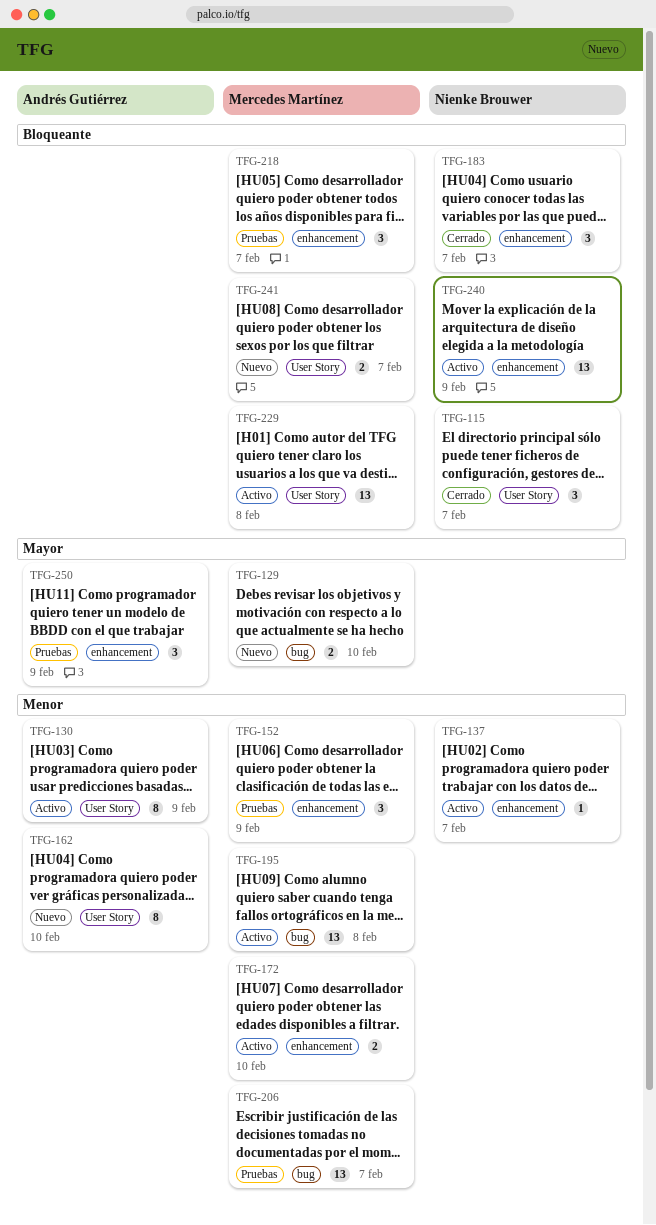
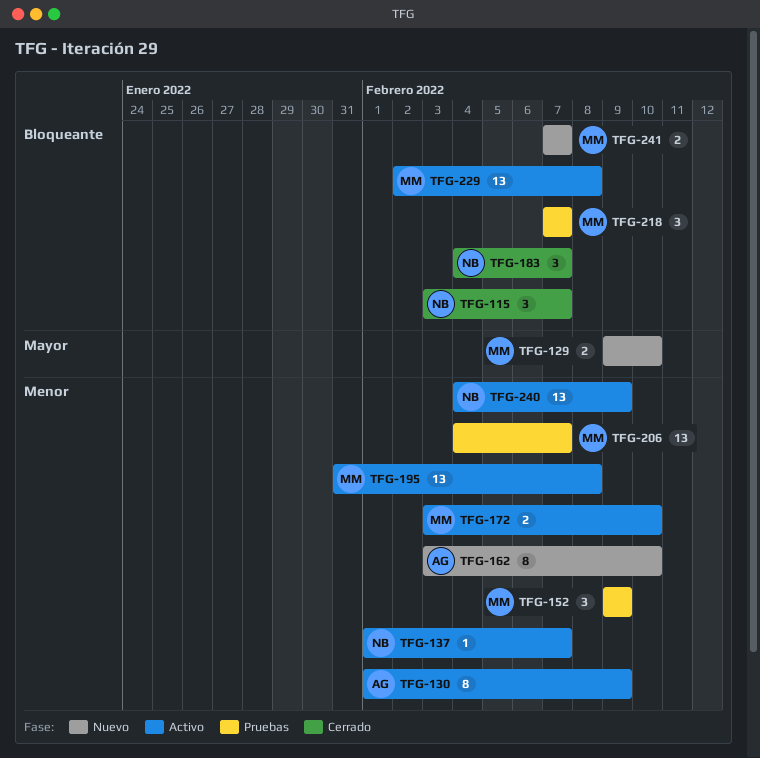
TFG-240, priority: Bloqueante -> Menor
TFG-250: present -> none

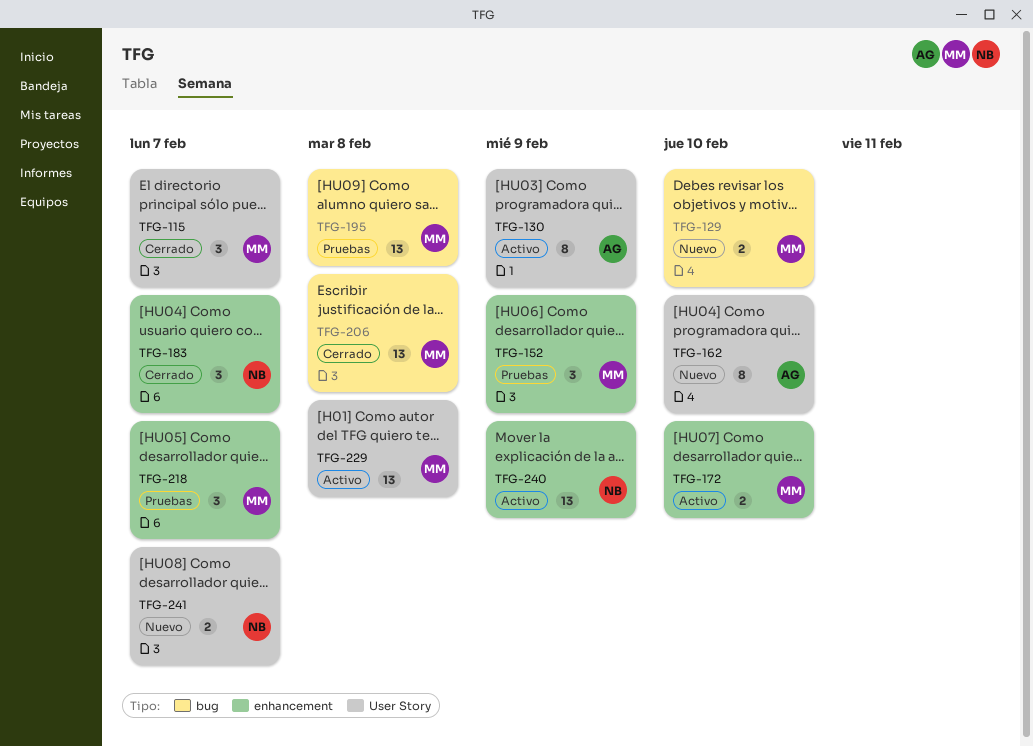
TFG-115, owner: NB -> MM
TFG-137: present -> none
TFG-195, status: Activo -> Pruebas
TFG-206, status: Pruebas -> Cerrado
TFG-206, due: Feb 7 -> Feb 8
TFG-241, owner: MM -> NB

